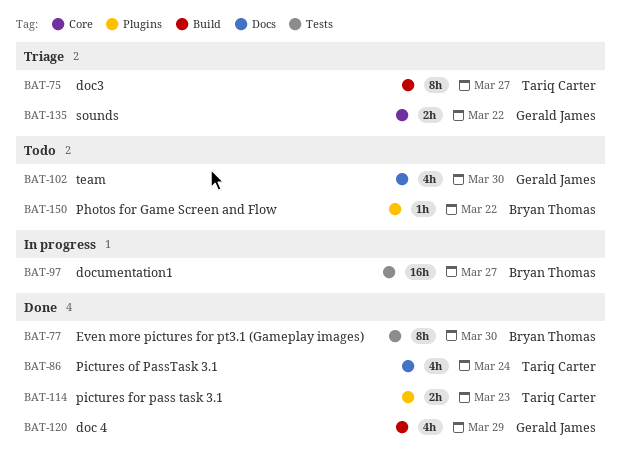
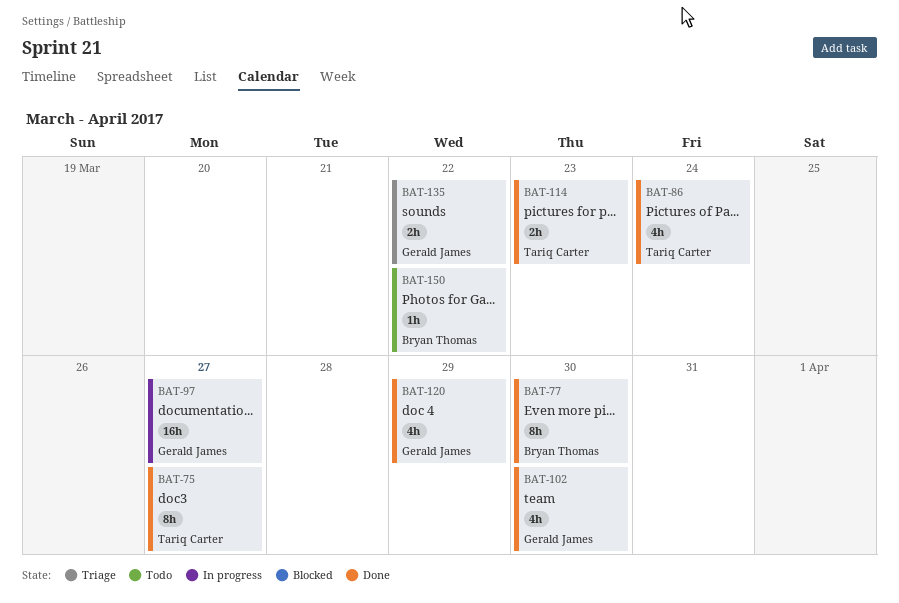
BAT-75, status: Triage -> Done
BAT-97, owner: Bryan Thomas -> Gerald James
BAT-102, status: Todo -> Done

